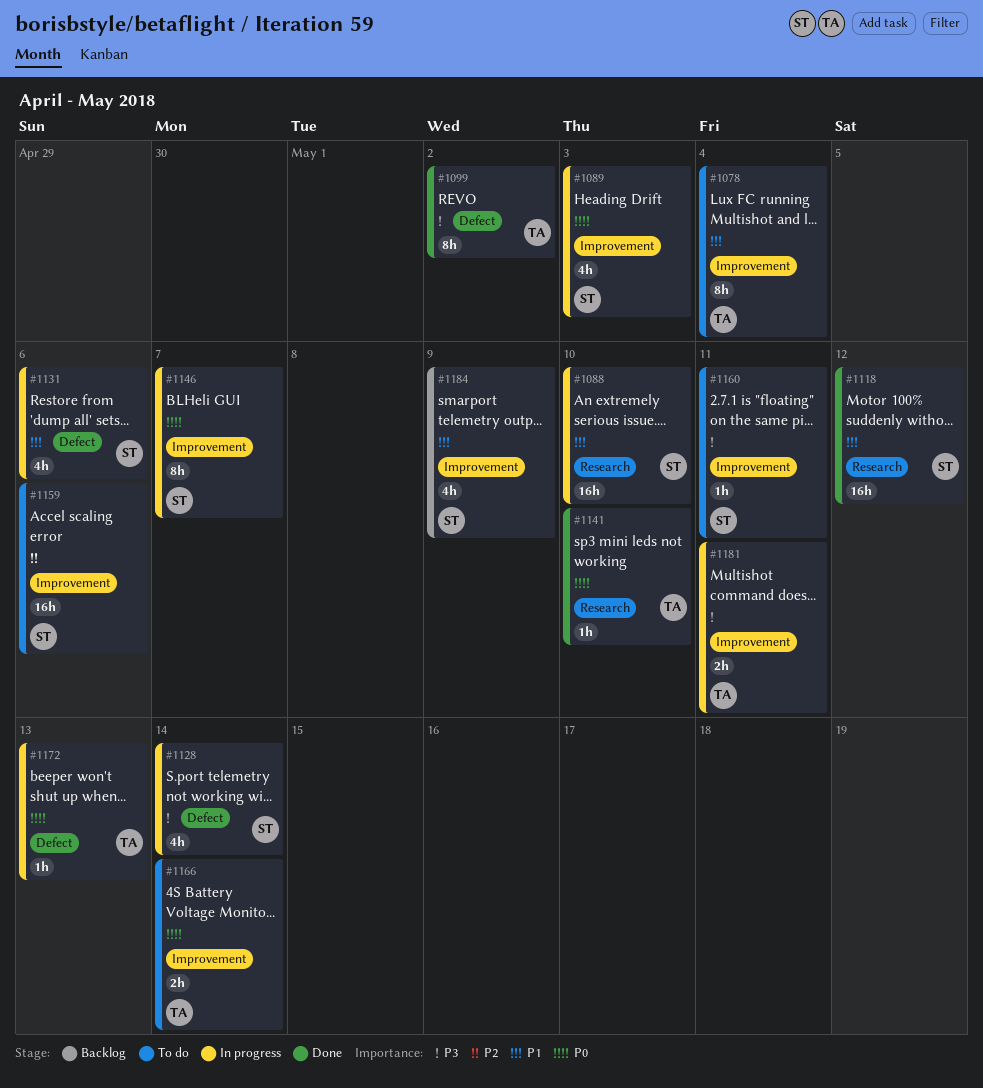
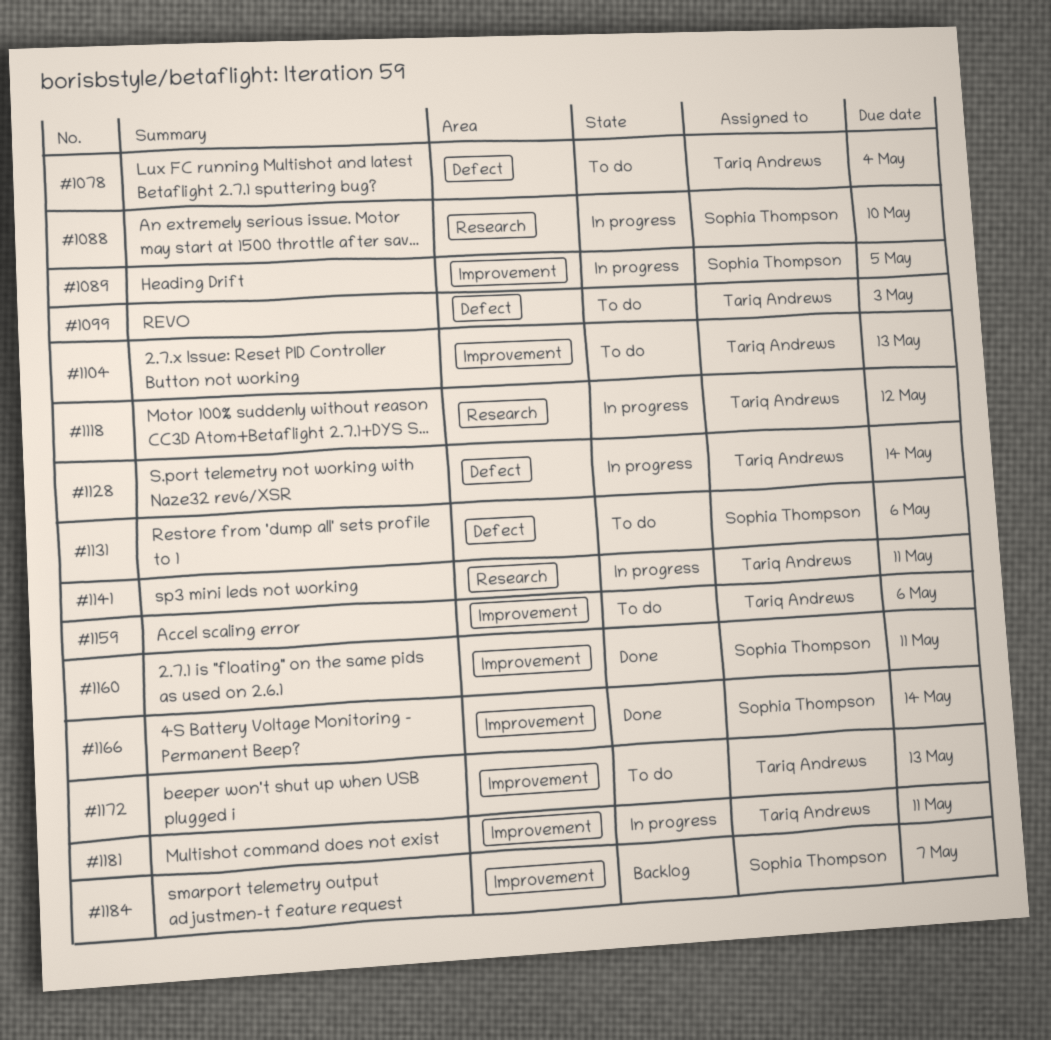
#1078, label: Improvement -> Defect
#1089, due: May 3 -> May 5
#1099, status: Done -> To do
#1099, due: May 2 -> May 3
#1104: none -> present
#1118, status: Done -> In progress
#1118, owner: Sophia Thompson -> Tariq Andrews
#1128, owner: Sophia Thompson -> Tariq Andrews
#1131, status: In progress -> To do
#1141, status: Done -> In progress
#1141, due: May 10 -> May 11
#1146: present -> none
#1159, owner: Sophia Thompson -> Tariq Andrews
#1160, status: To do -> Done
#1166, status: To do -> Done
#1166, owner: Tariq Andrews -> Sophia Thompson
#1172, status: In progress -> To do
#1172, label: Defect -> Improvement
#1184, due: May 9 -> May 7

